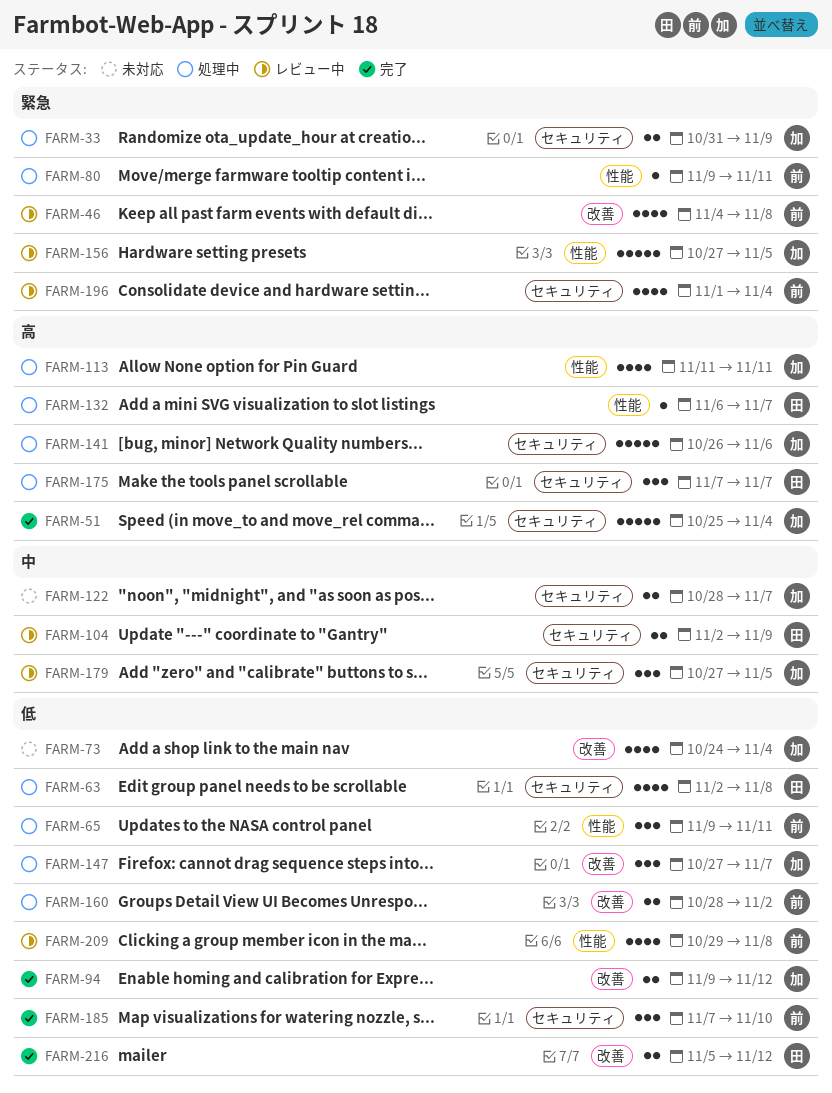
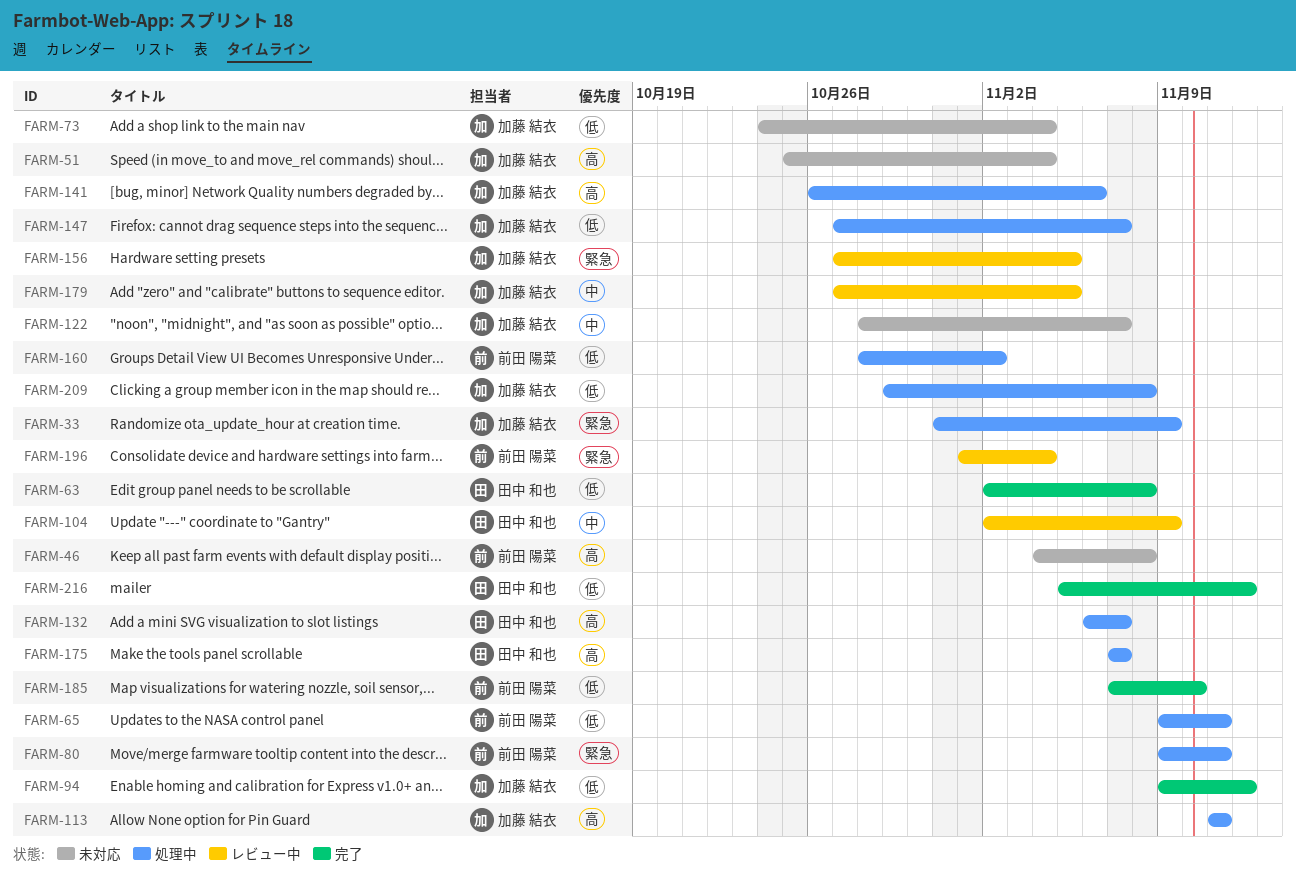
FARM-46, status: レビュー中 -> 未対応
FARM-46, priority: 緊急 -> 高
FARM-51, status: 完了 -> 未対応
FARM-63, status: 処理中 -> 完了
FARM-209, status: レビュー中 -> 処理中
FARM-209, owner: 前田 陽菜 -> 加藤 結衣

